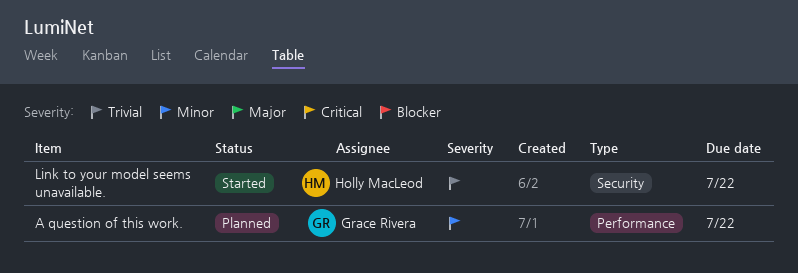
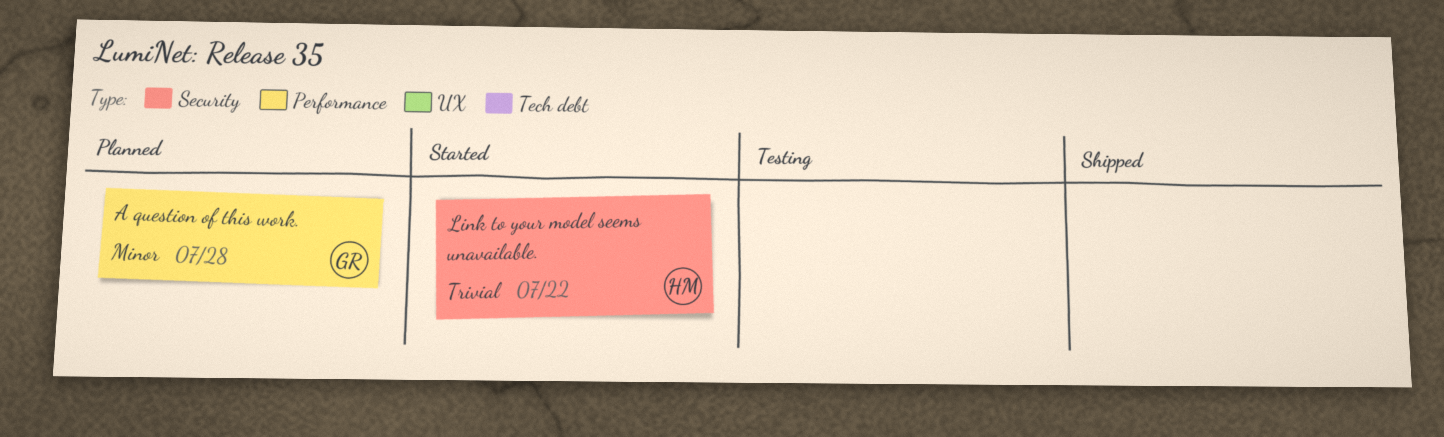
A question of this work., due: Jul 22 -> Jul 28

